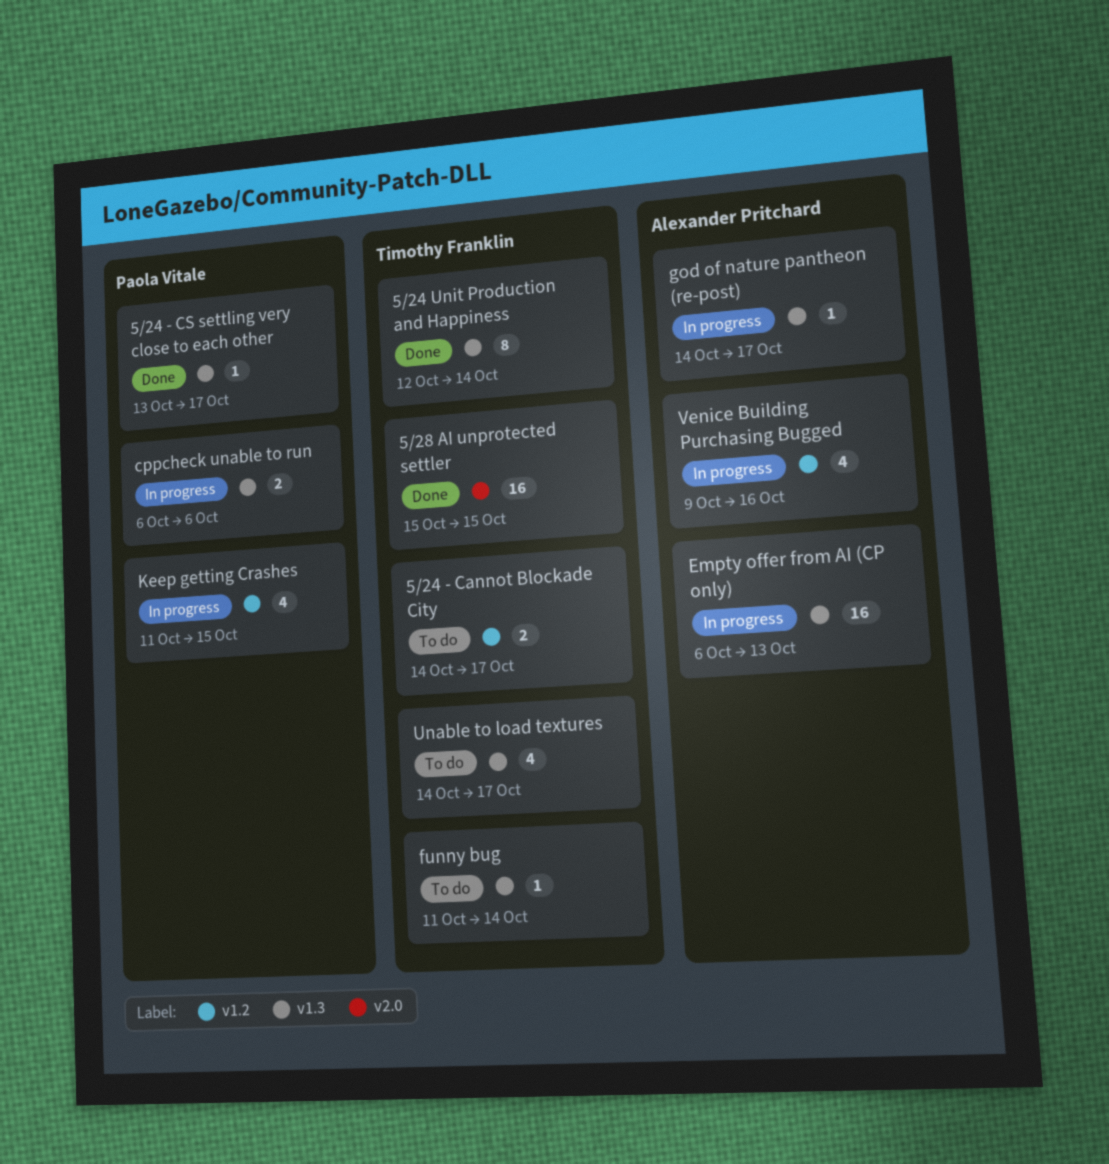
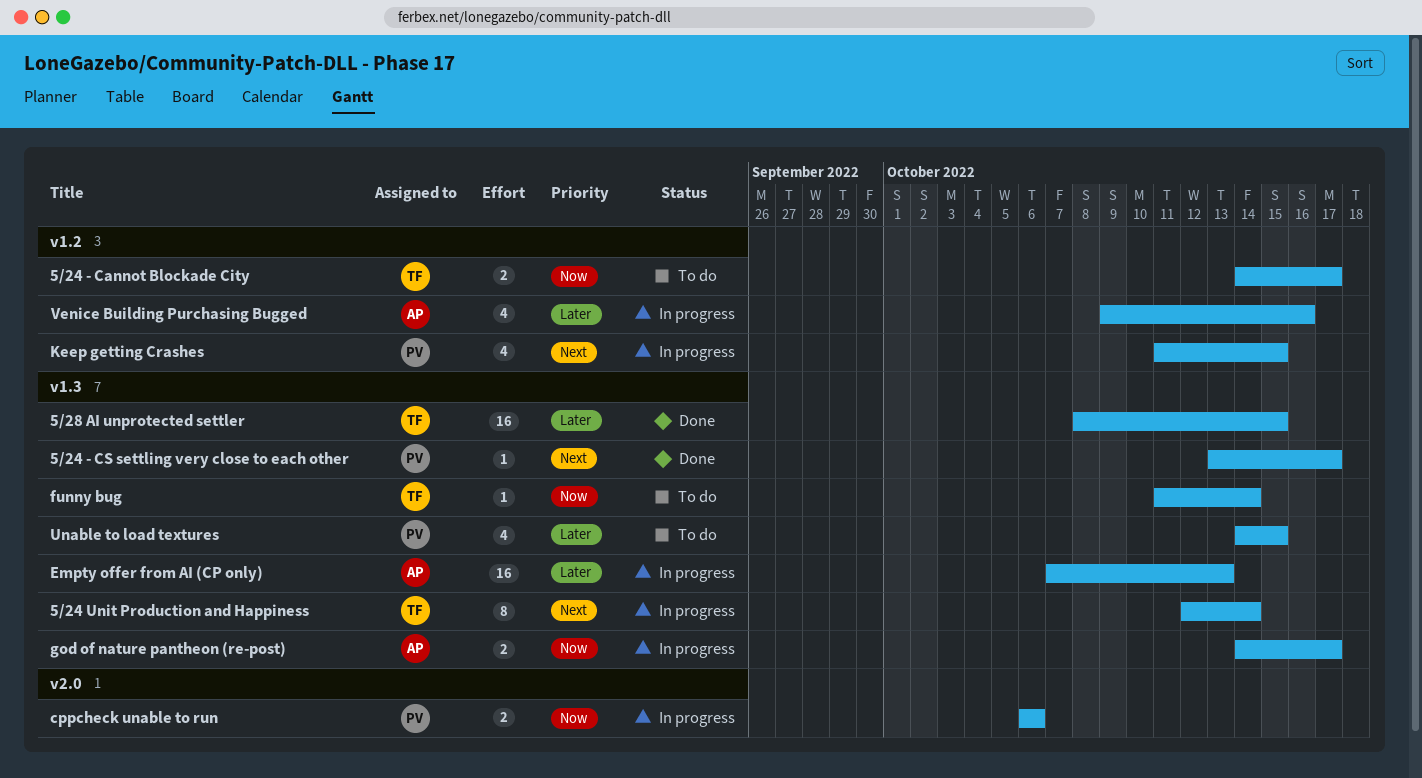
5/24 Unit Production and Happiness, status: Done -> In progress
5/28 AI unprotected settler, label: v2.0 -> v1.3
5/28 AI unprotected settler, start: Oct 15 -> Oct 8
cppcheck unable to run, label: v1.3 -> v2.0
Empty offer from AI (CP only), start: Oct 6 -> Oct 7
god of nature pantheon (re-post), estimate: 1 -> 2
Unable to load textures, owner: Timothy Franklin -> Paola Vitale
Unable to load textures, due: Oct 17 -> Oct 15

